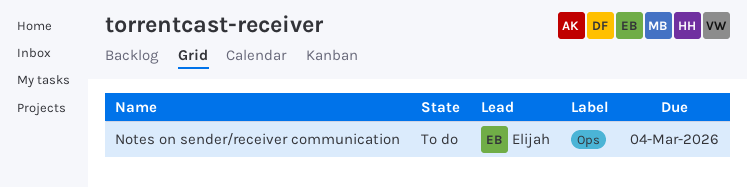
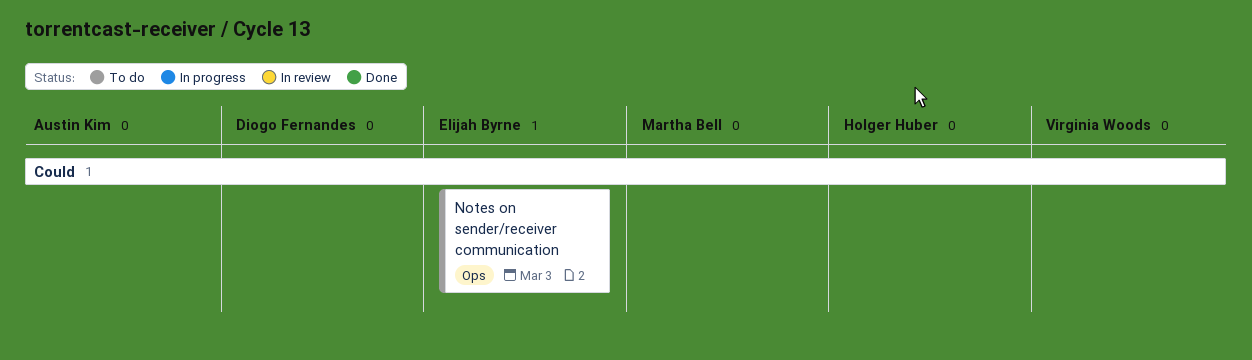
Notes on sender/receiver communication, due: Mar 4 -> Mar 3

